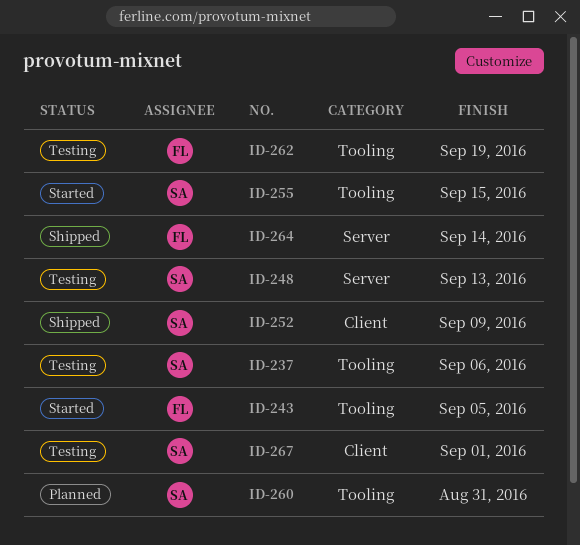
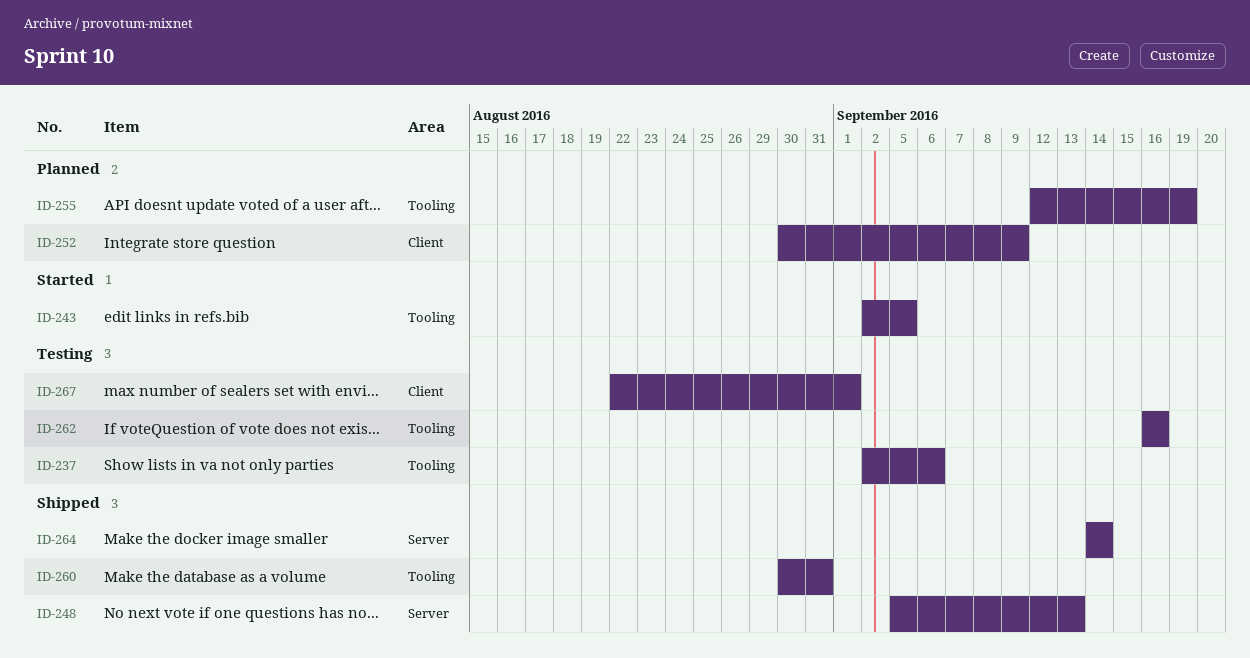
ID-248, status: Testing -> Shipped
ID-252, status: Shipped -> Planned
ID-255, status: Started -> Planned
ID-255, due: Sep 15 -> Sep 19
ID-260, status: Planned -> Shipped
ID-262, due: Sep 19 -> Sep 16

